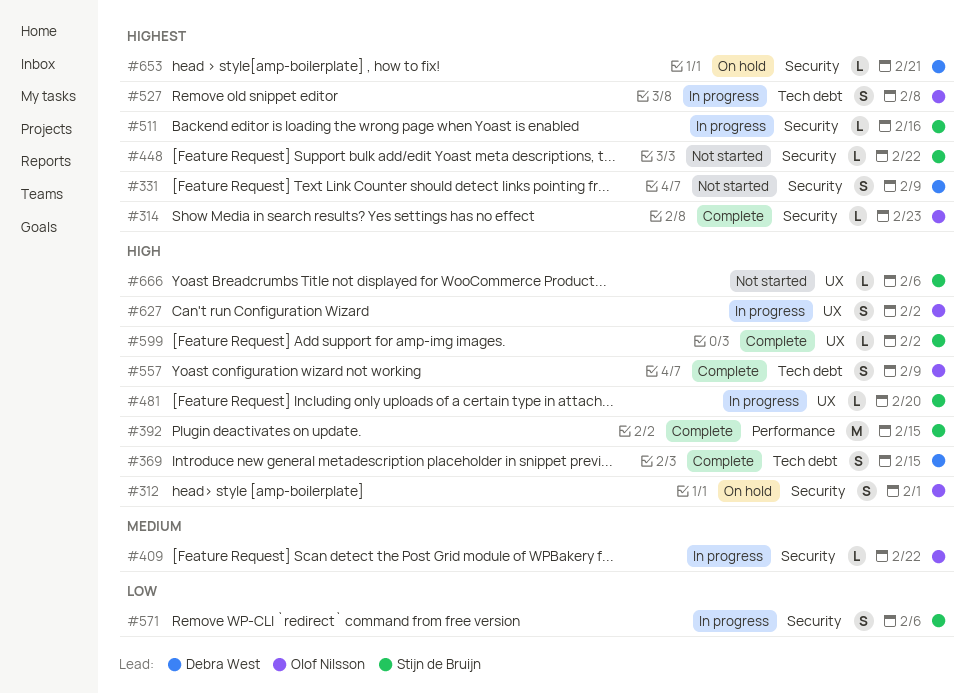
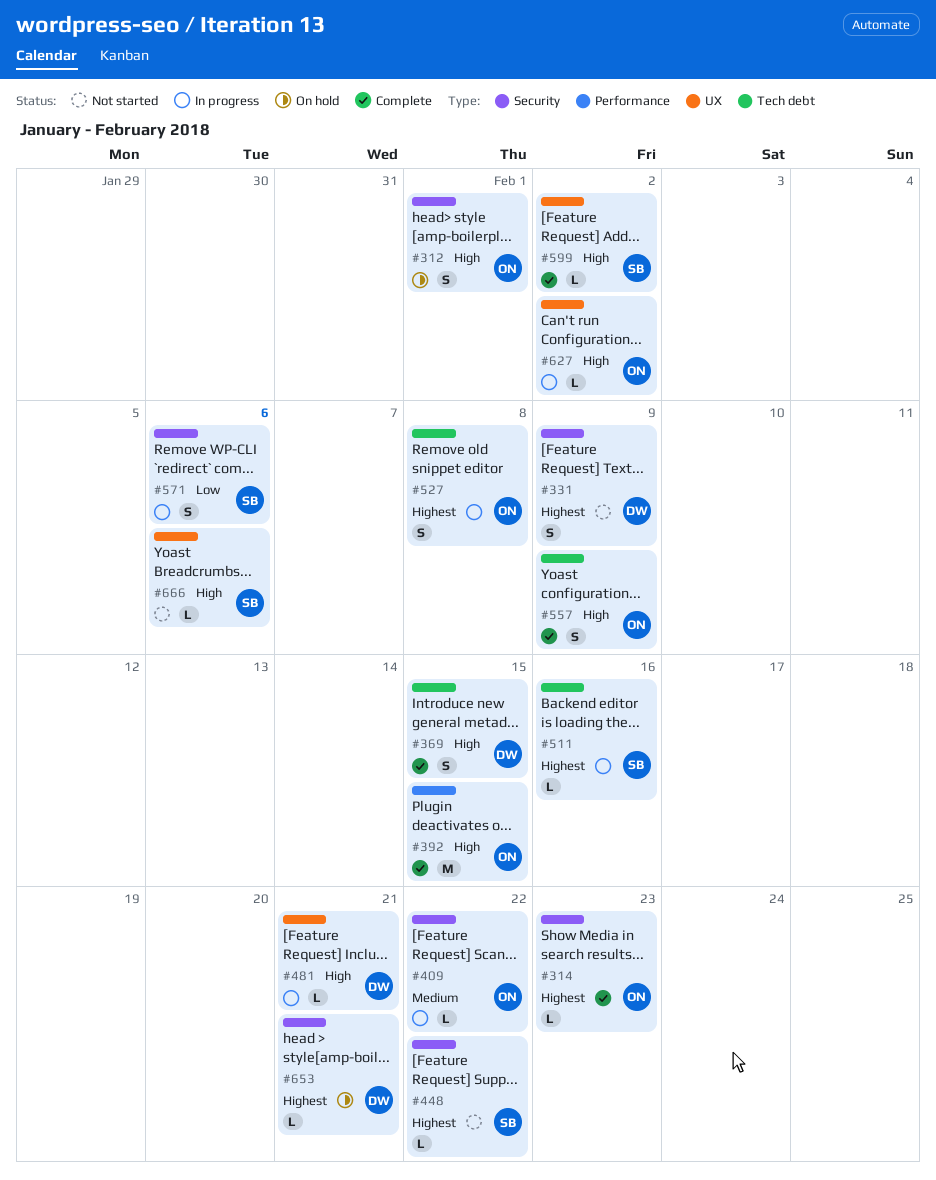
#392, owner: Stijn de Bruijn -> Olof Nilsson
#481, owner: Stijn de Bruijn -> Debra West
#481, due: Feb 20 -> Feb 21
#511, label: Security -> Tech debt
#627, estimate: S -> L

